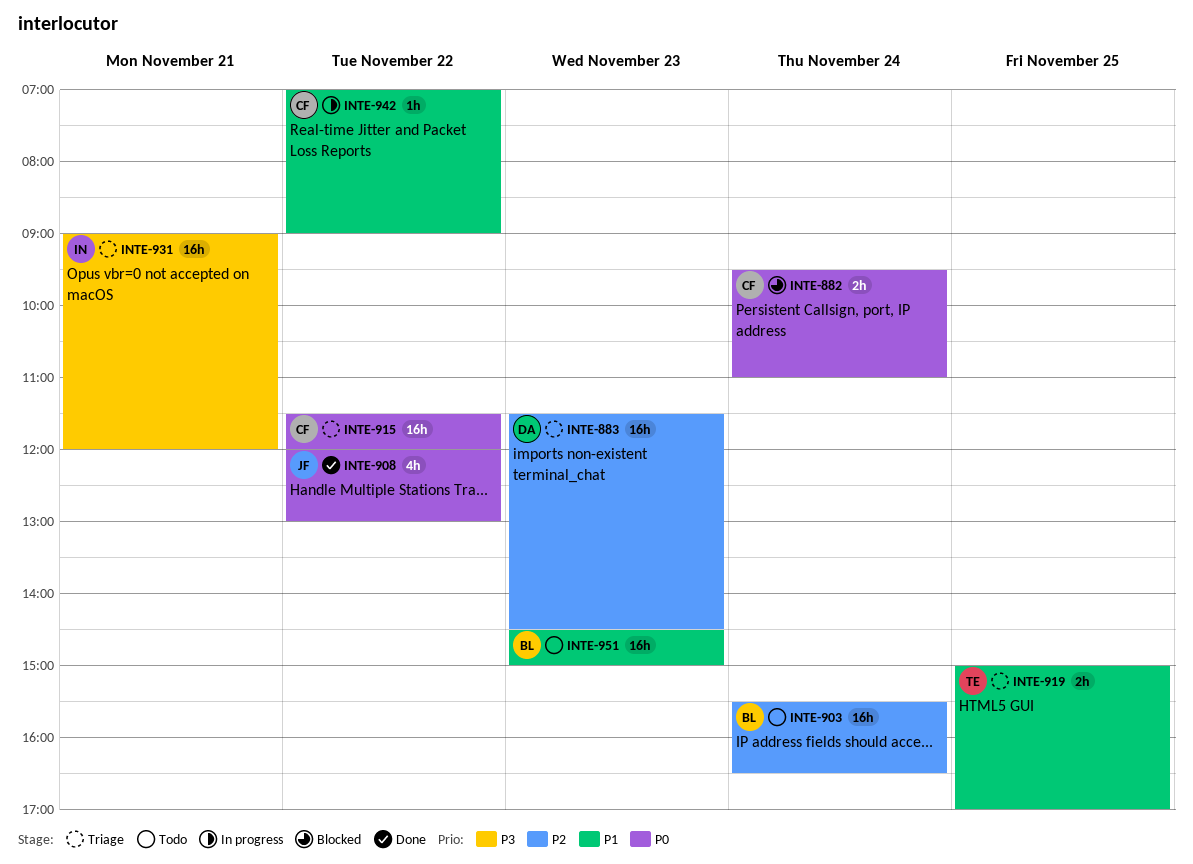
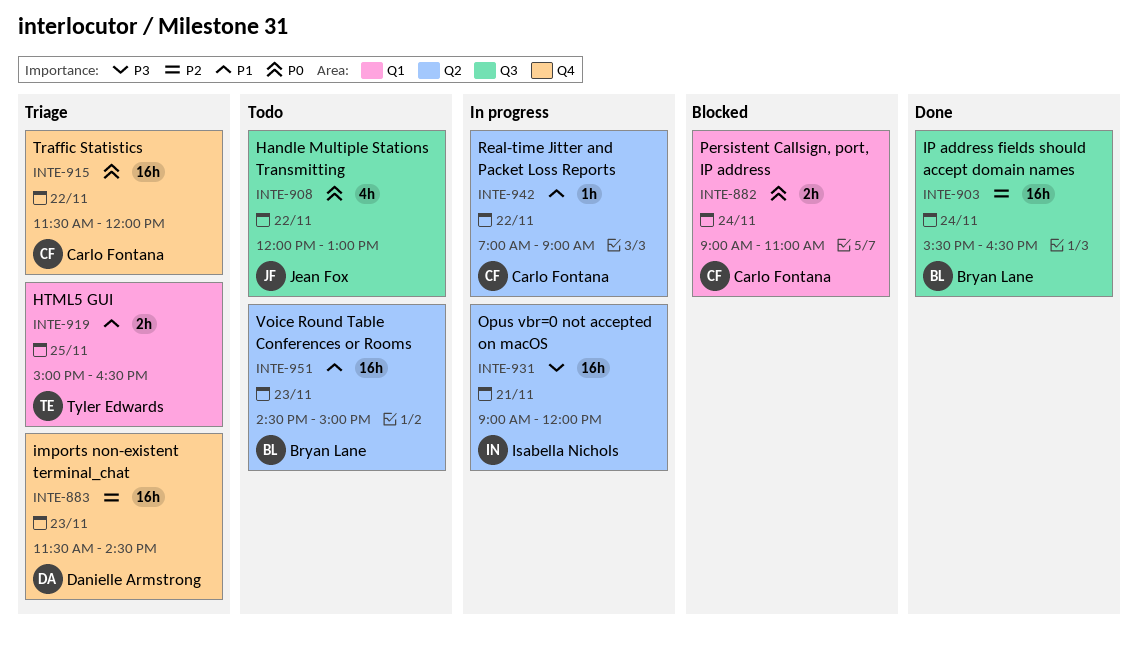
INTE-882, begins: 09:30 -> 09:00
INTE-903, status: Todo -> Done
INTE-908, status: Done -> Todo
INTE-919, ends: 17:00 -> 16:30
INTE-931, status: Triage -> In progress

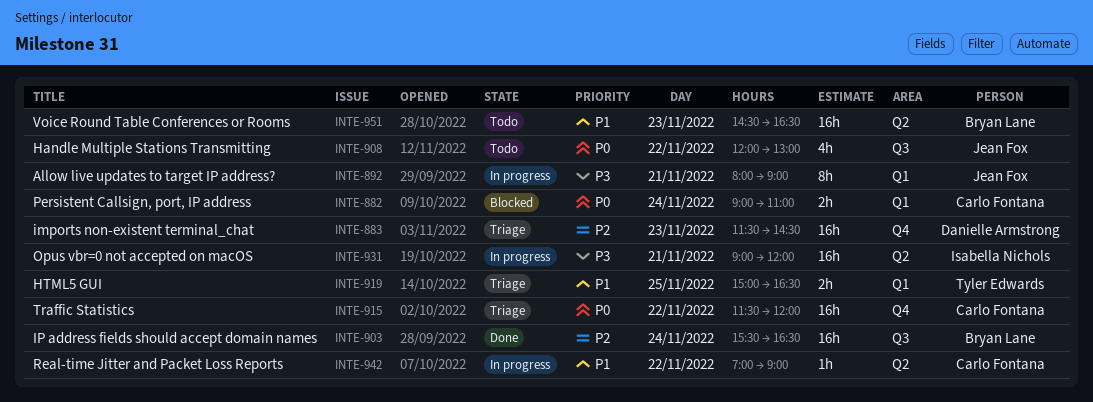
INTE-892: none -> present
INTE-951, ends: 15:00 -> 16:30

